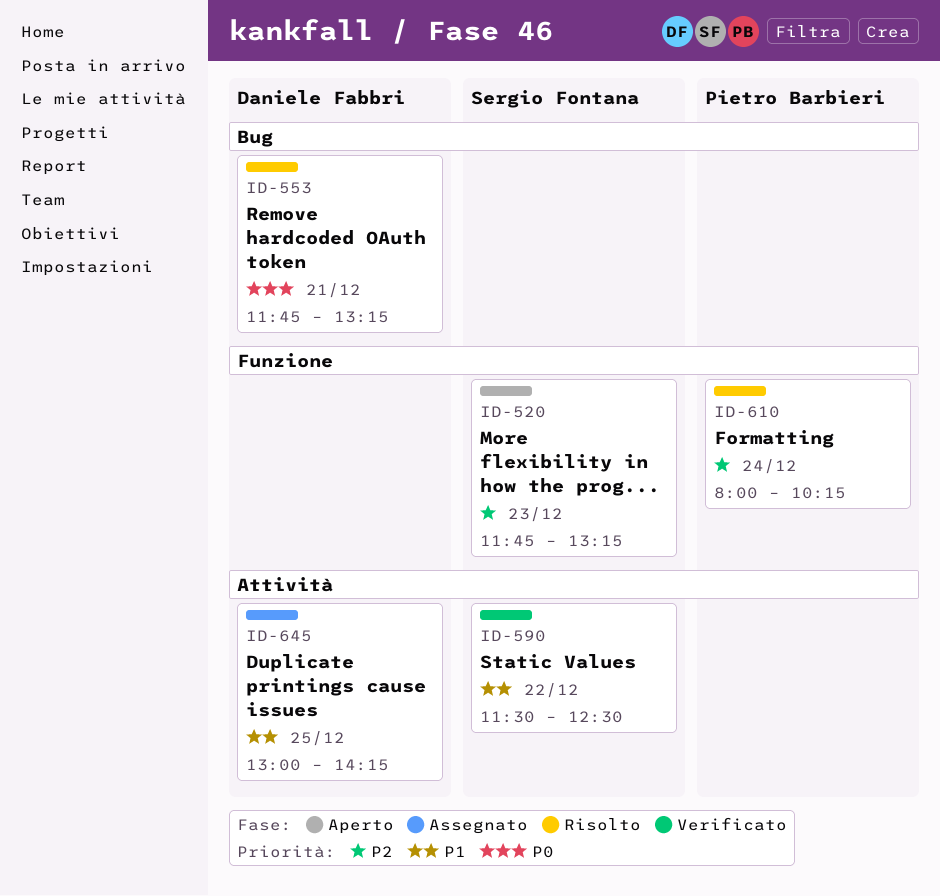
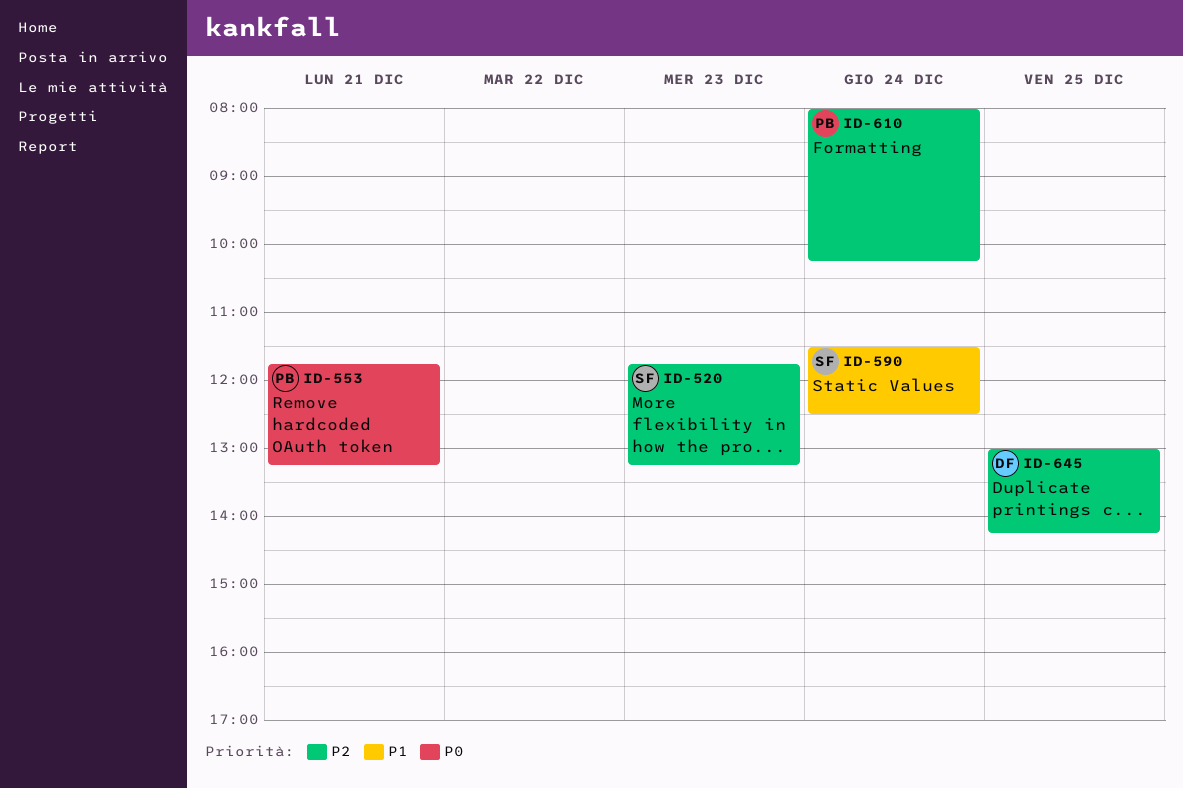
ID-553, owner: Daniele Fabbri -> Pietro Barbieri
ID-590, day: Dec 22 -> Dec 24
ID-645, priority: P1 -> P2

